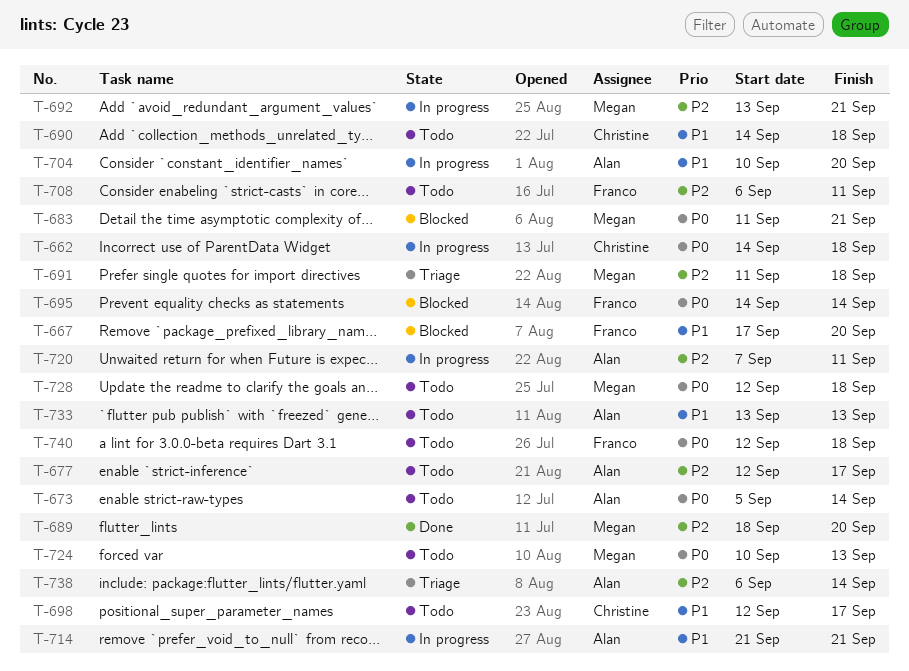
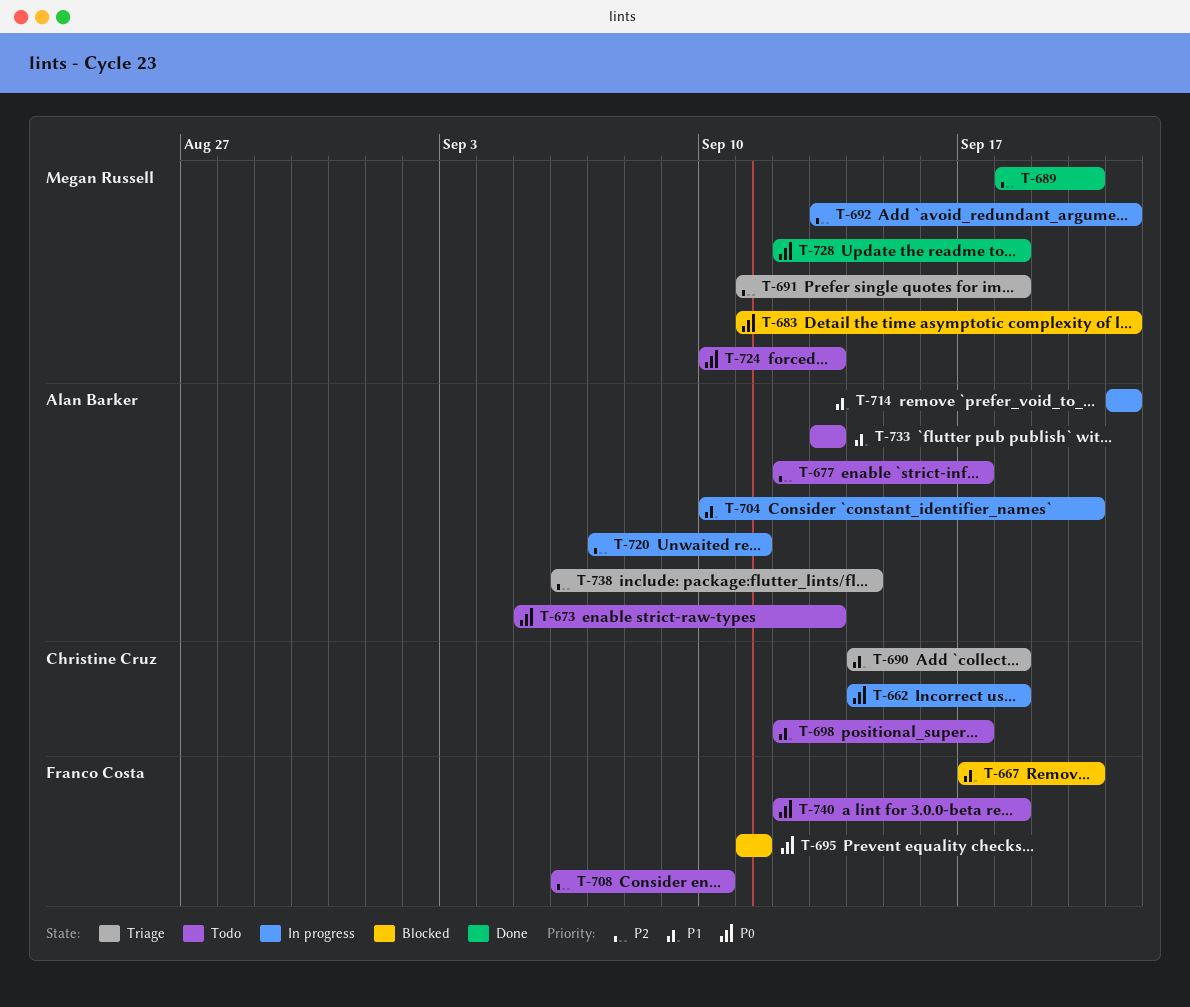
T-673, due: Sep 14 -> Sep 13
T-690, status: Todo -> Triage
T-695, start: Sep 14 -> Sep 11
T-695, due: Sep 14 -> Sep 11
T-708, due: Sep 11 -> Sep 10
T-728, status: Todo -> Done

